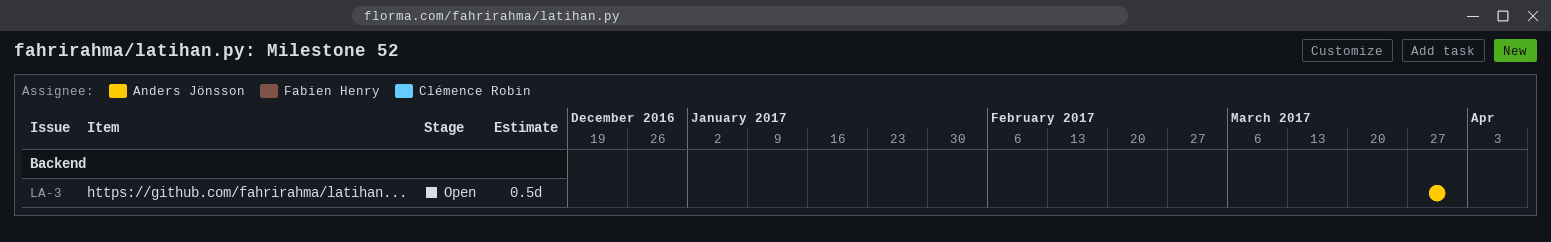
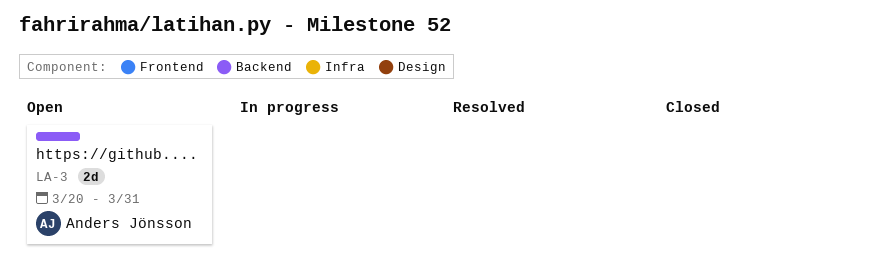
LA-3, estimate: 0.5d -> 2d
LA-3, start: Mar 27 -> Mar 20

